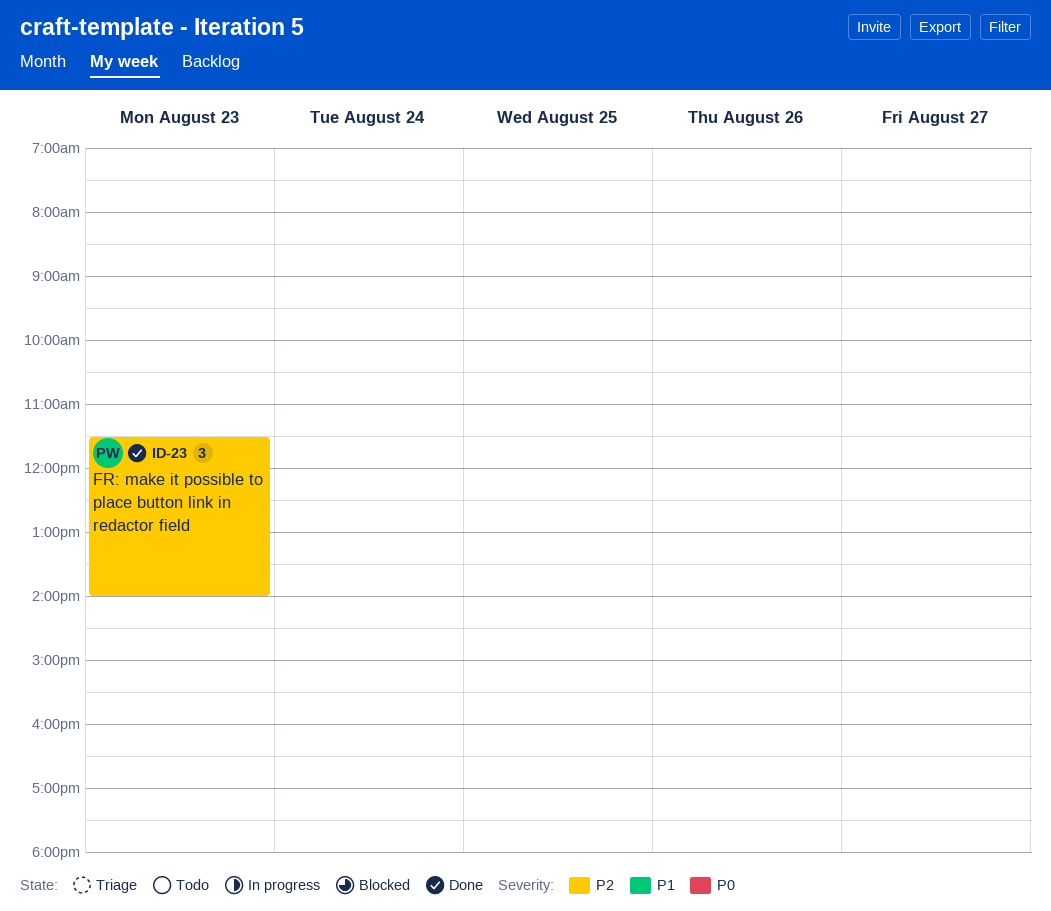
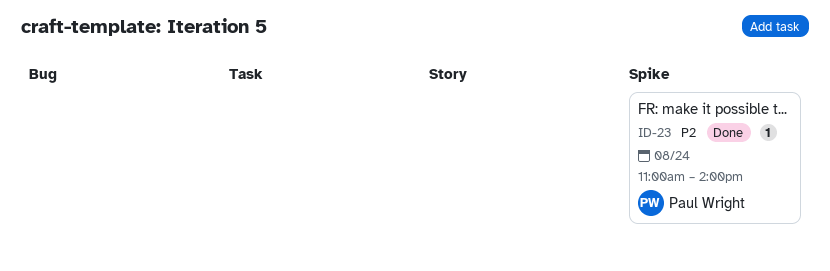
ID-23, estimate: 3 -> 1
ID-23, day: Aug 23 -> Aug 24
ID-23, begins: 11:30 -> 11:00

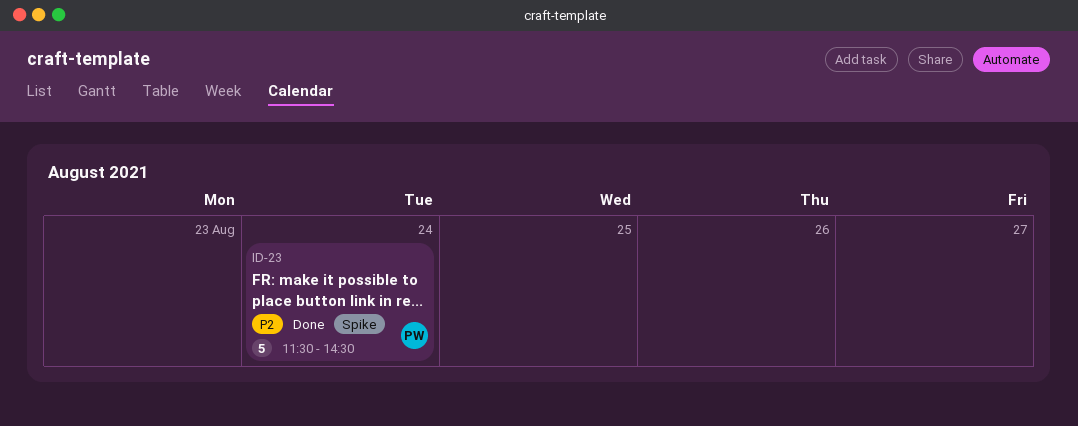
ID-23, estimate: 1 -> 5
ID-23, begins: 11:00 -> 11:30
ID-23, ends: 14:00 -> 14:30

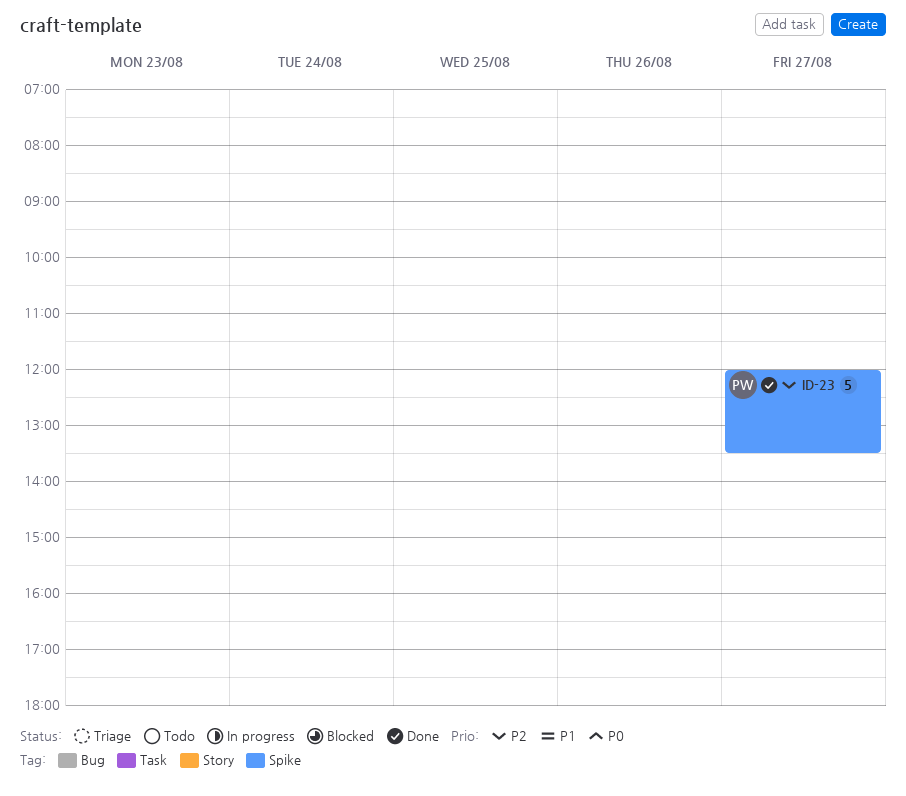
ID-23, day: Aug 24 -> Aug 27
ID-23, begins: 11:30 -> 12:00
ID-23, ends: 14:30 -> 13:30

